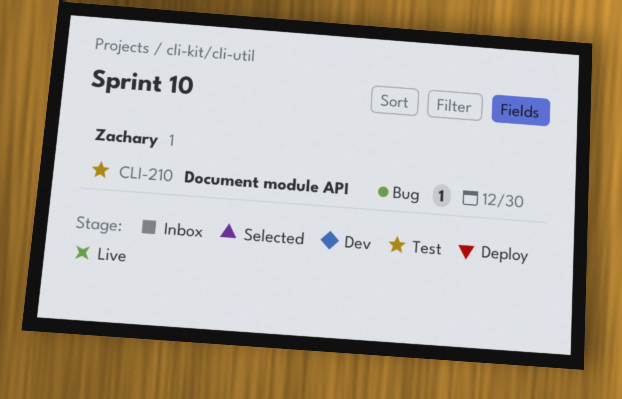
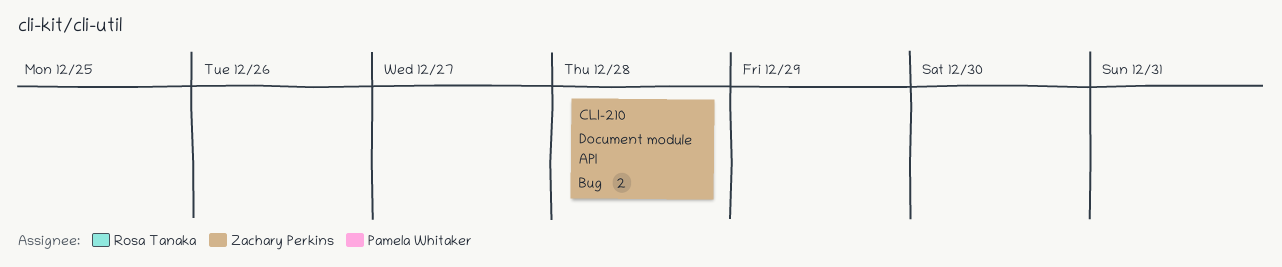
CLI-210, estimate: 1 -> 2
CLI-210, due: Dec 30 -> Dec 28

